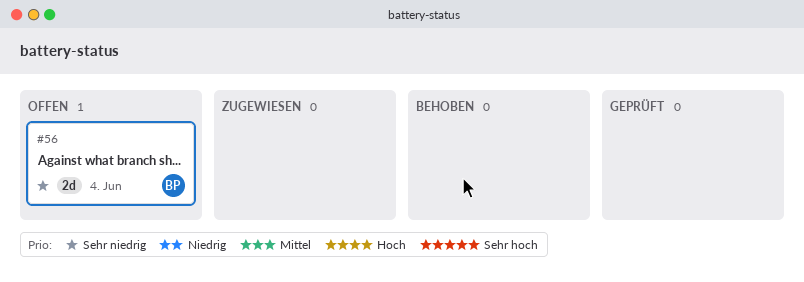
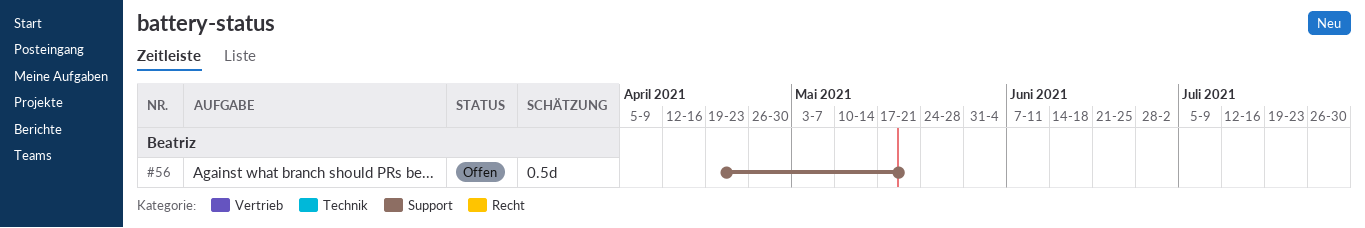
#56, estimate: 2d -> 0.5d
#56, due: Jun 4 -> May 21

